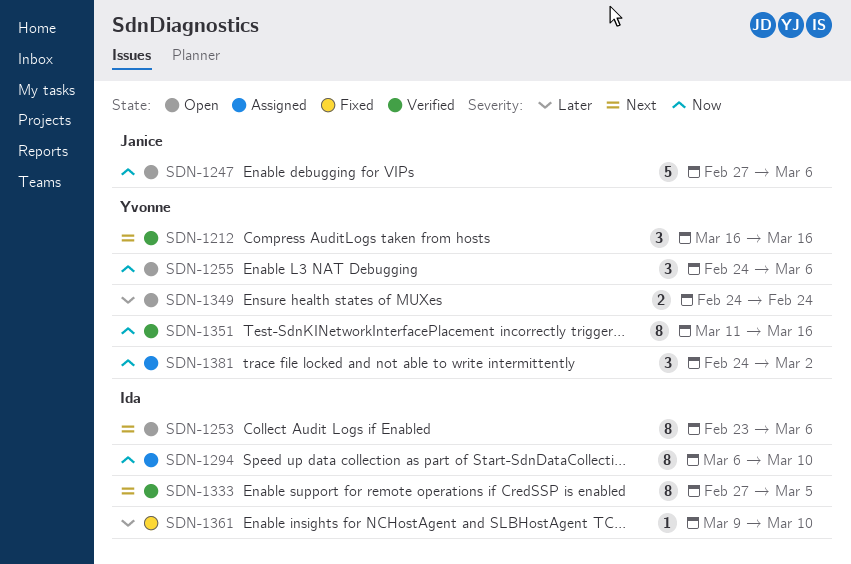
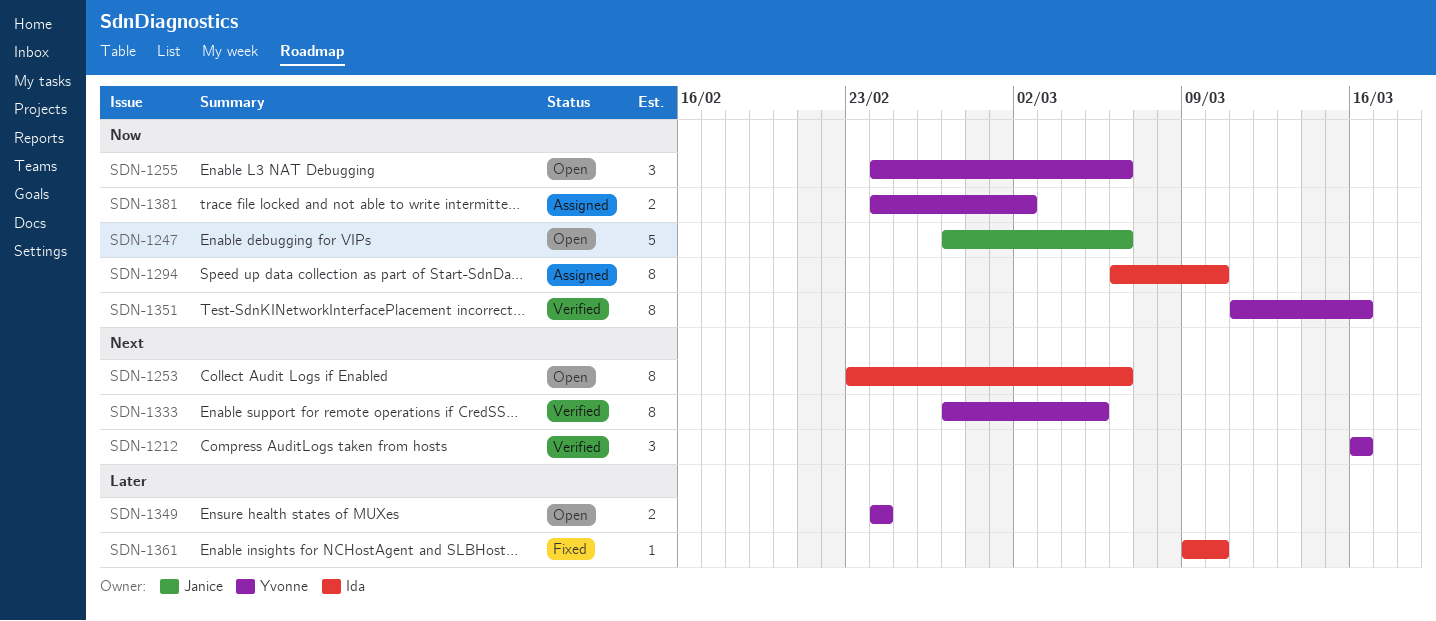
SDN-1333, owner: Ida -> Yvonne
SDN-1381, estimate: 3 -> 2

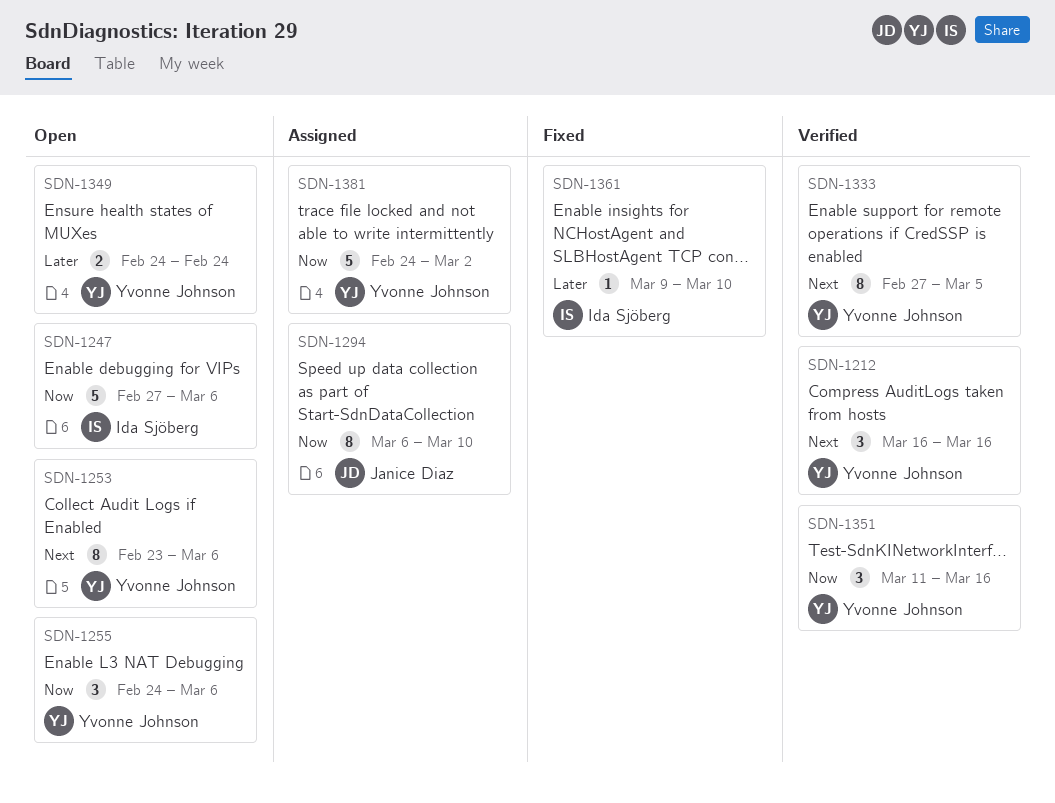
SDN-1247, owner: Janice Diaz -> Ida Sjöberg
SDN-1253, owner: Ida Sjöberg -> Yvonne Johnson
SDN-1294, owner: Ida Sjöberg -> Janice Diaz
SDN-1351, estimate: 8 -> 3
SDN-1381, estimate: 2 -> 5

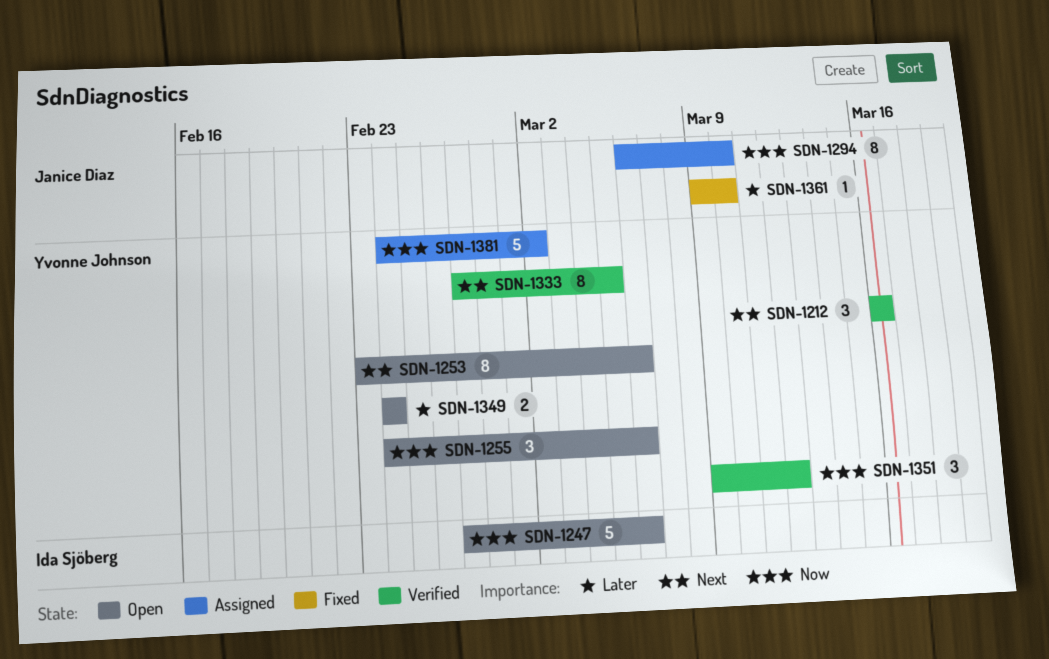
SDN-1351, start: Mar 11 -> Mar 9
SDN-1351, due: Mar 16 -> Mar 12
SDN-1361, owner: Ida Sjöberg -> Janice Diaz

